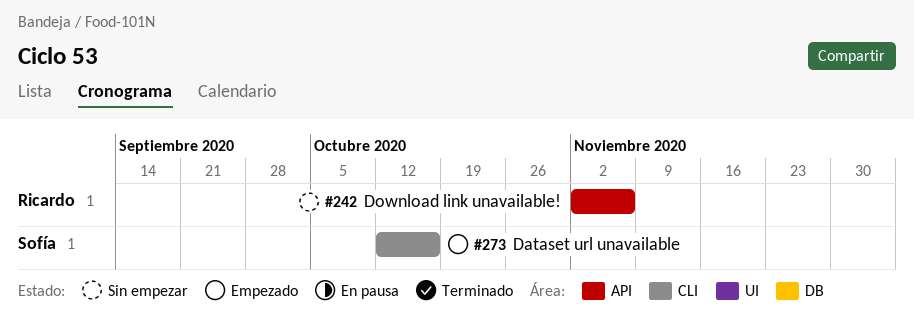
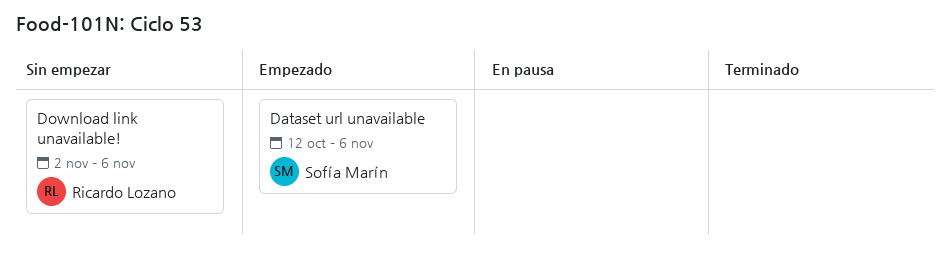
Dataset url unavailable, due: Oct 16 -> Nov 6

